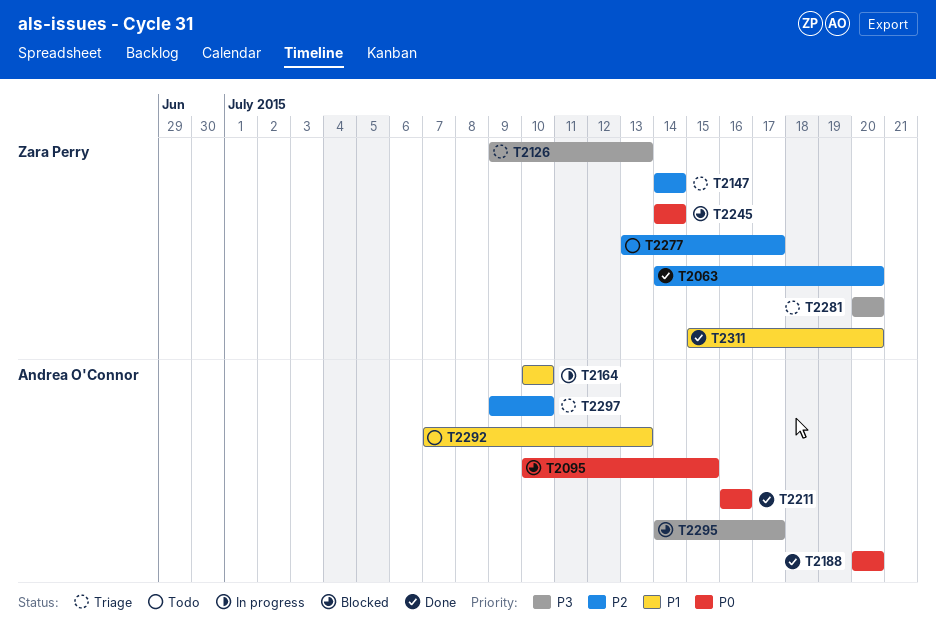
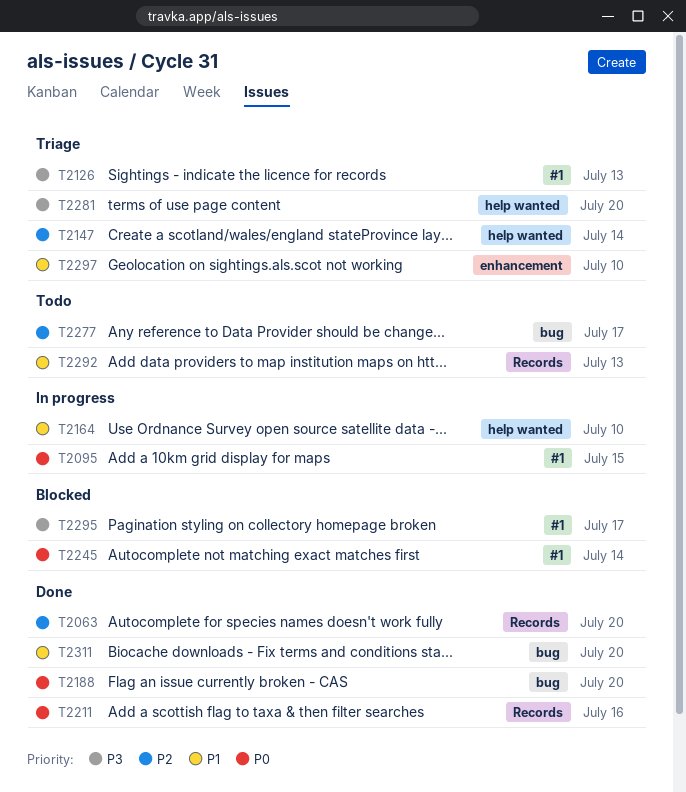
T2095, status: Blocked -> In progress
T2297, priority: P2 -> P1

